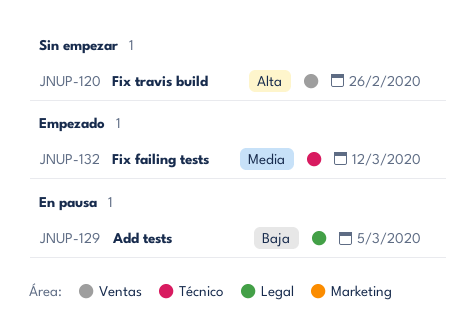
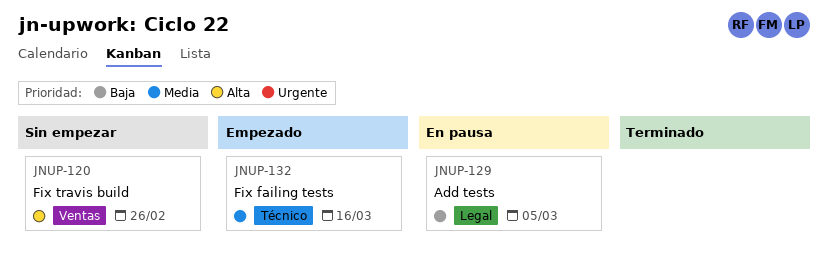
JNUP-132, due: Mar 12 -> Mar 16

